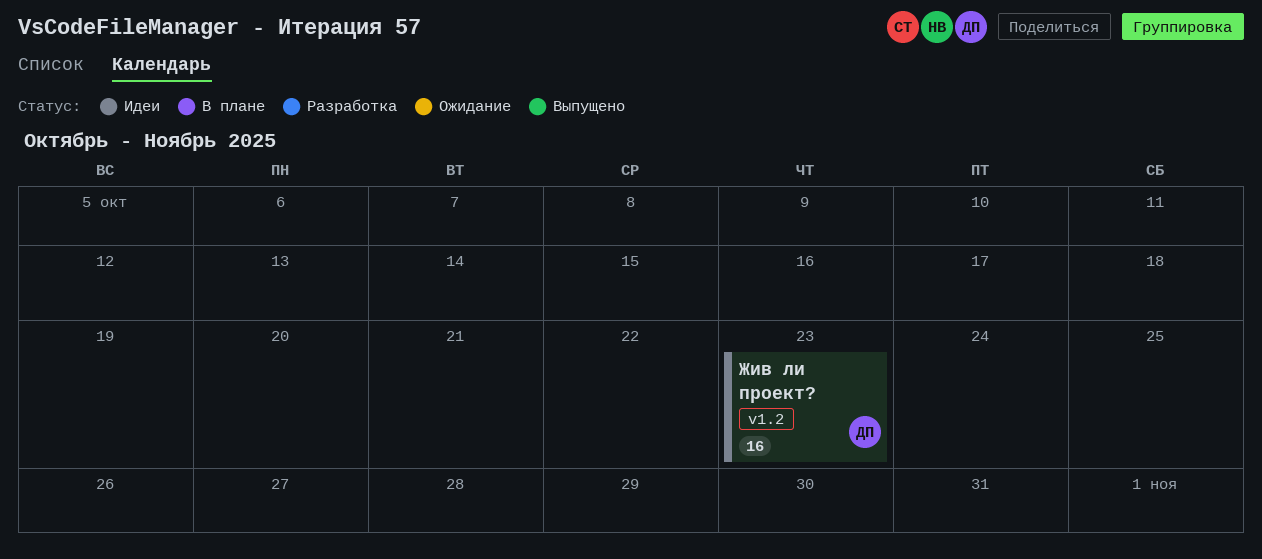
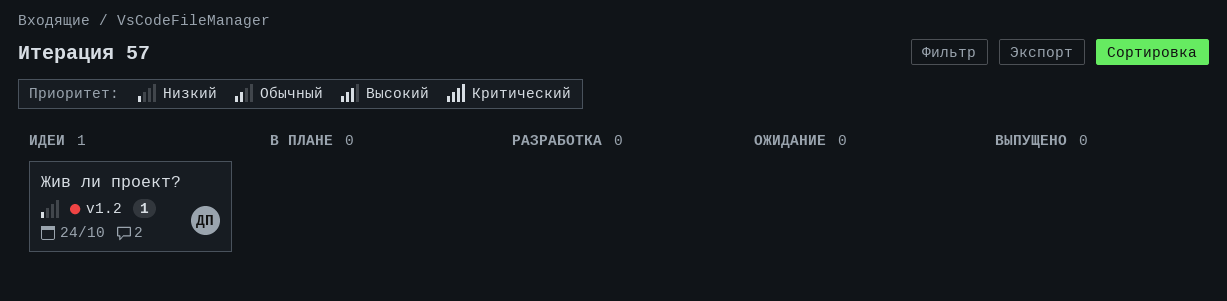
Жив ли проект?, estimate: 16 -> 1
Жив ли проект?, due: Oct 23 -> Oct 24

